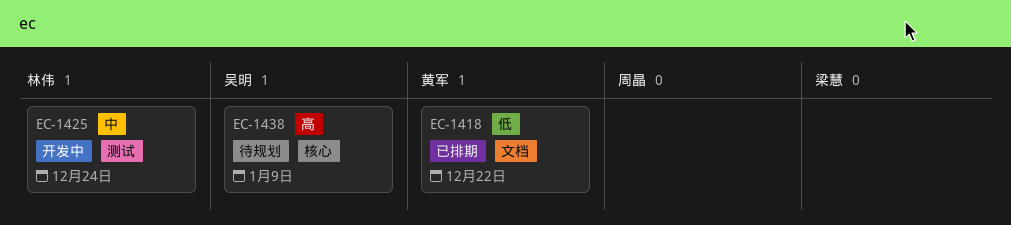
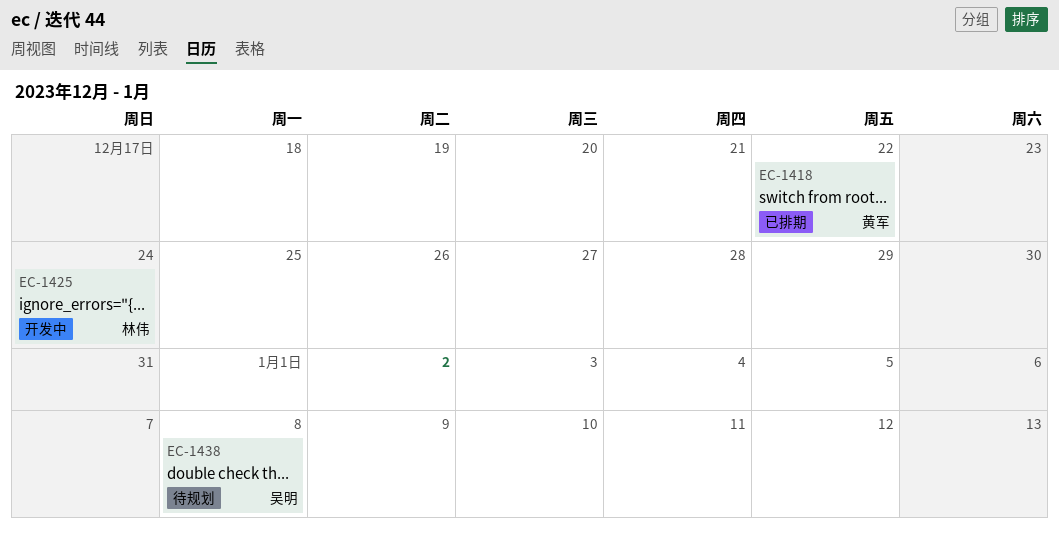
EC-1438, due: Jan 9 -> Jan 8

